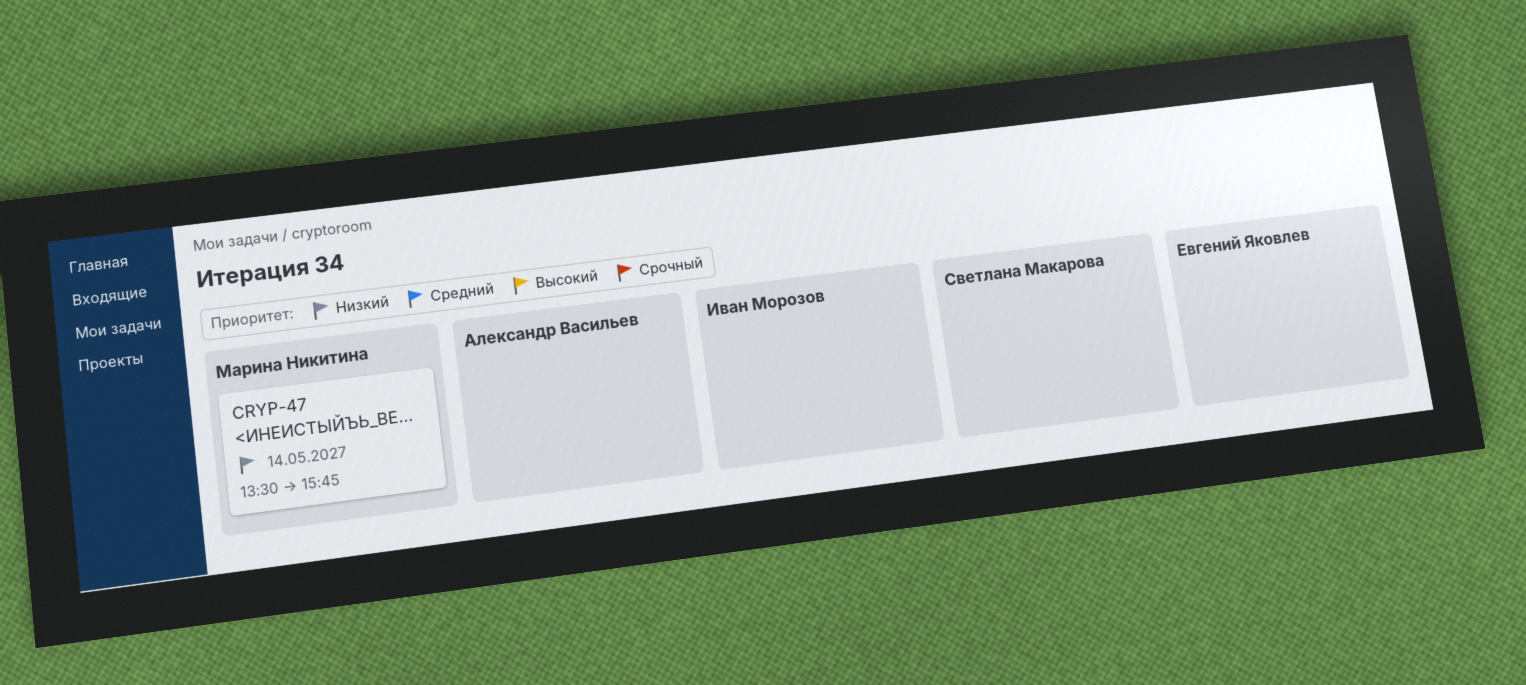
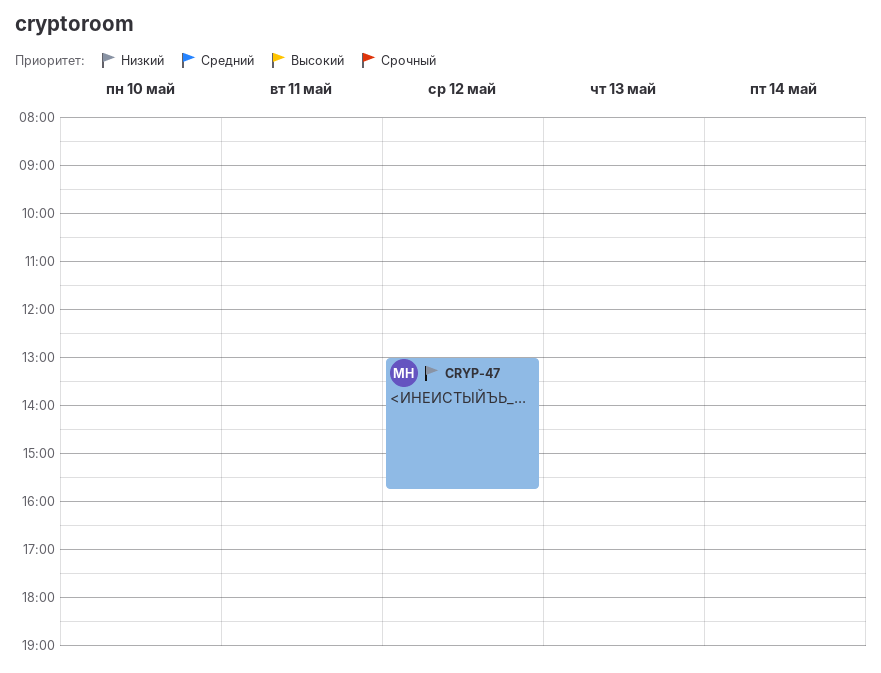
CRYP-47, day: May 14 -> May 12
CRYP-47, begins: 13:30 -> 13:00

